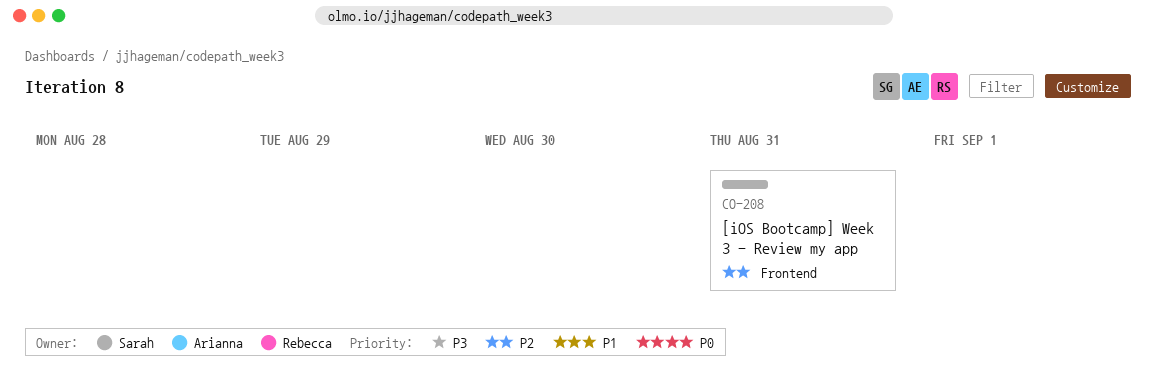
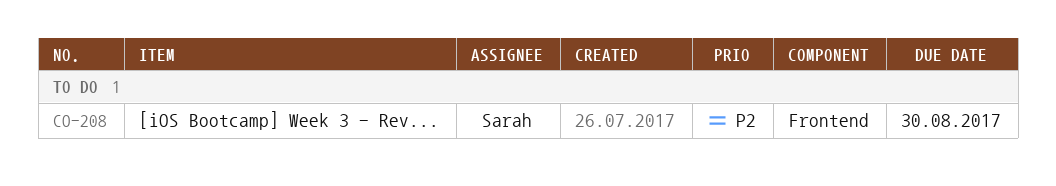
CO-208, due: Aug 31 -> Aug 30

